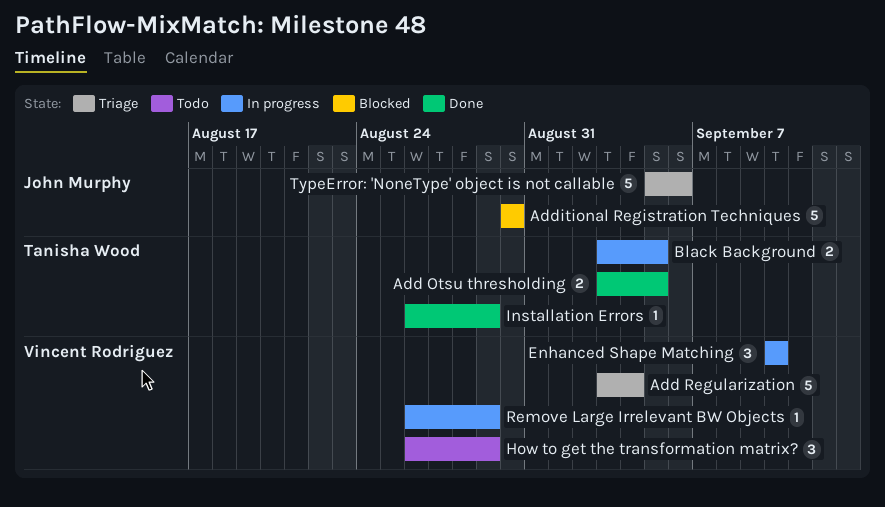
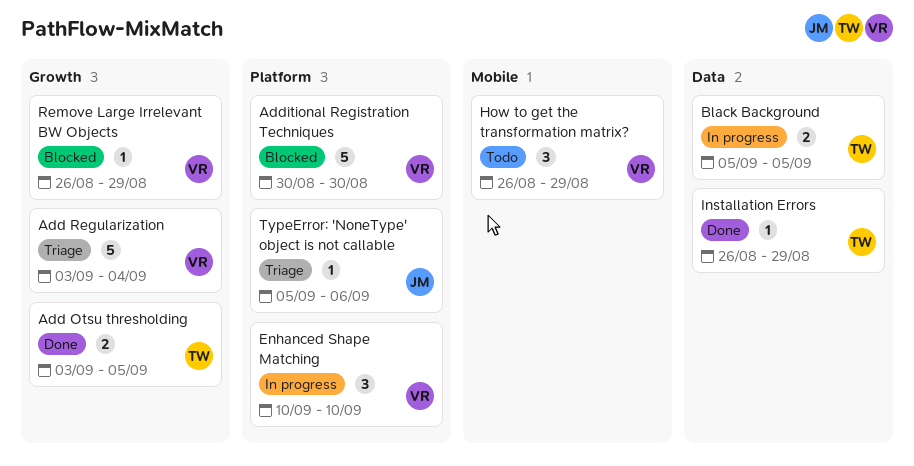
Additional Registration Techniques, owner: John Murphy -> Vincent Rodriguez
Black Background, start: Sep 3 -> Sep 5
Remove Large Irrelevant BW Objects, status: In progress -> Blocked
TypeError: 'NoneType' object is not callable, estimate: 5 -> 1

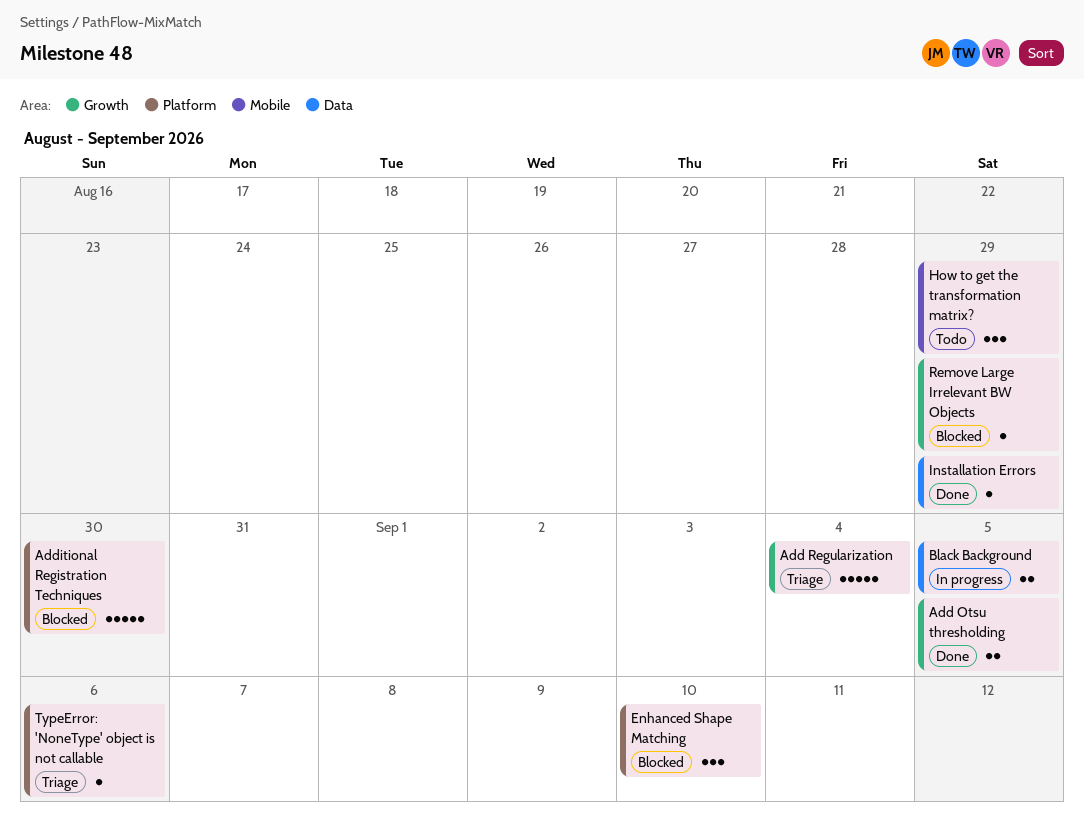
Enhanced Shape Matching, status: In progress -> Blocked

